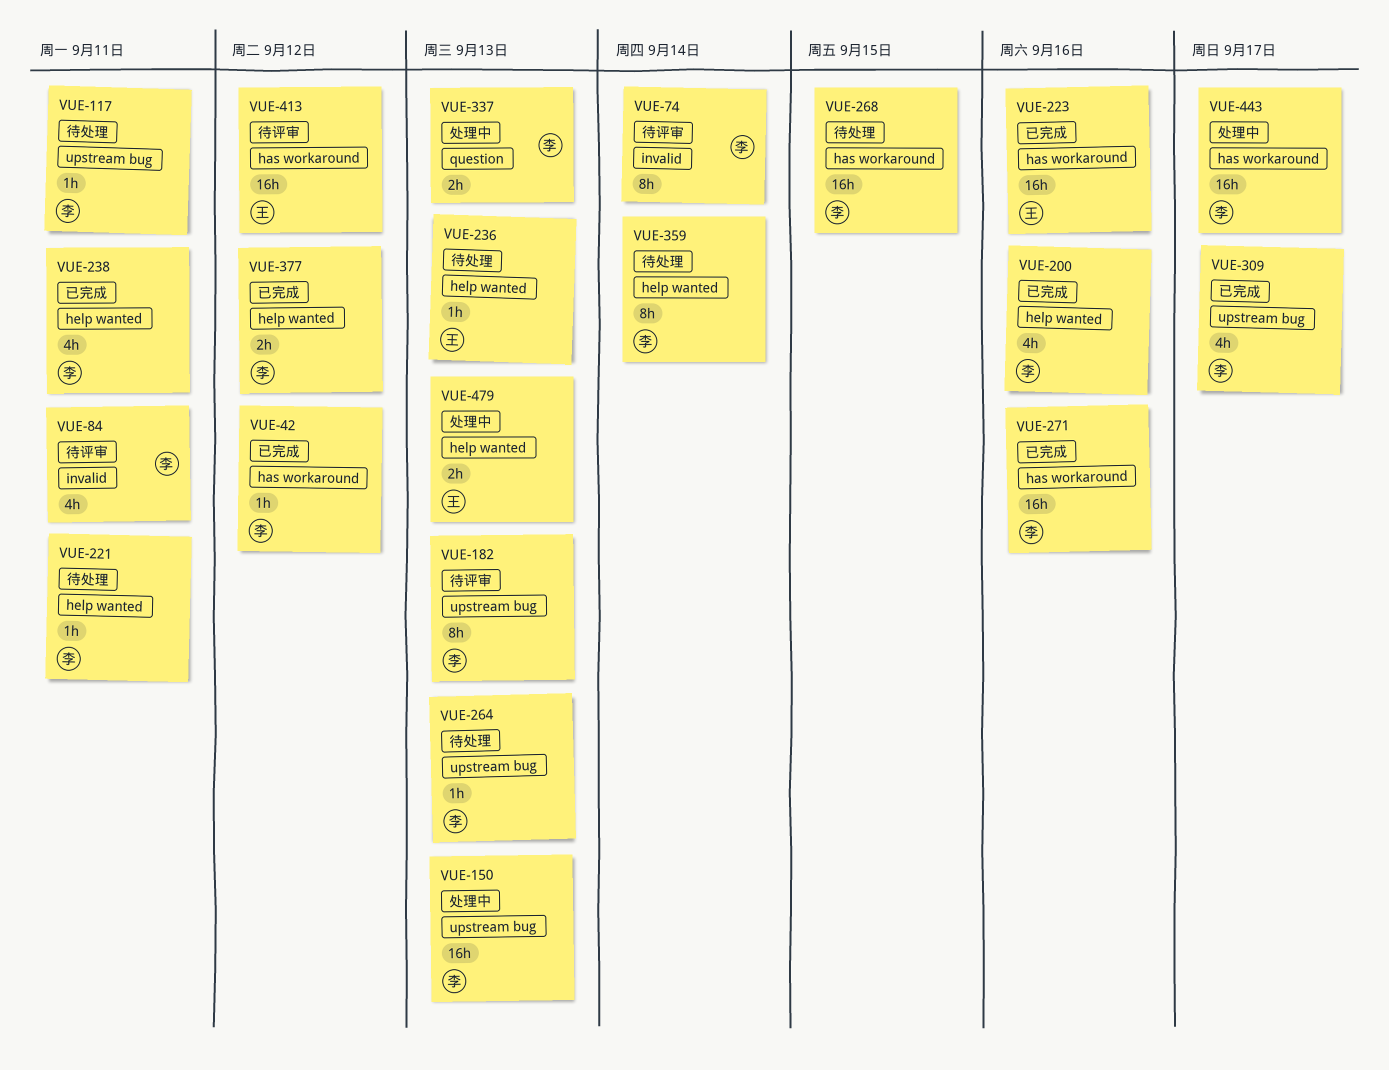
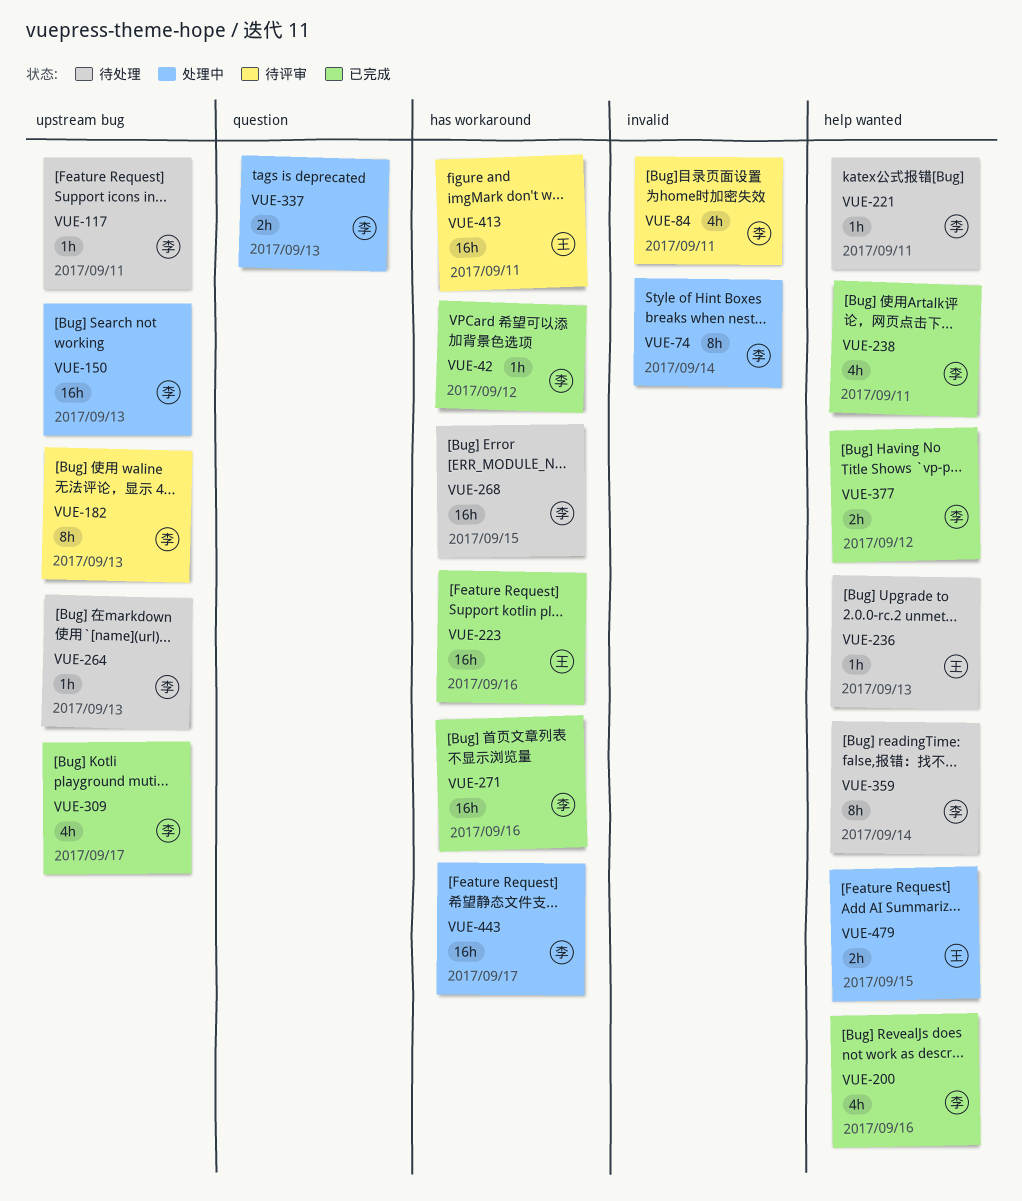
VUE-74, status: 待评审 -> 处理中
VUE-413, due: Sep 12 -> Sep 11
VUE-479, due: Sep 13 -> Sep 15

